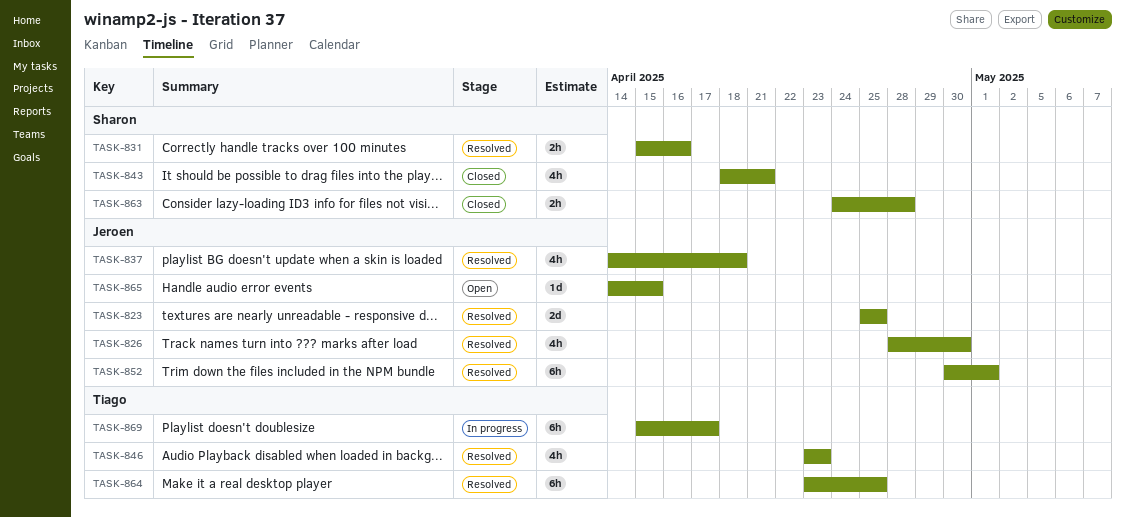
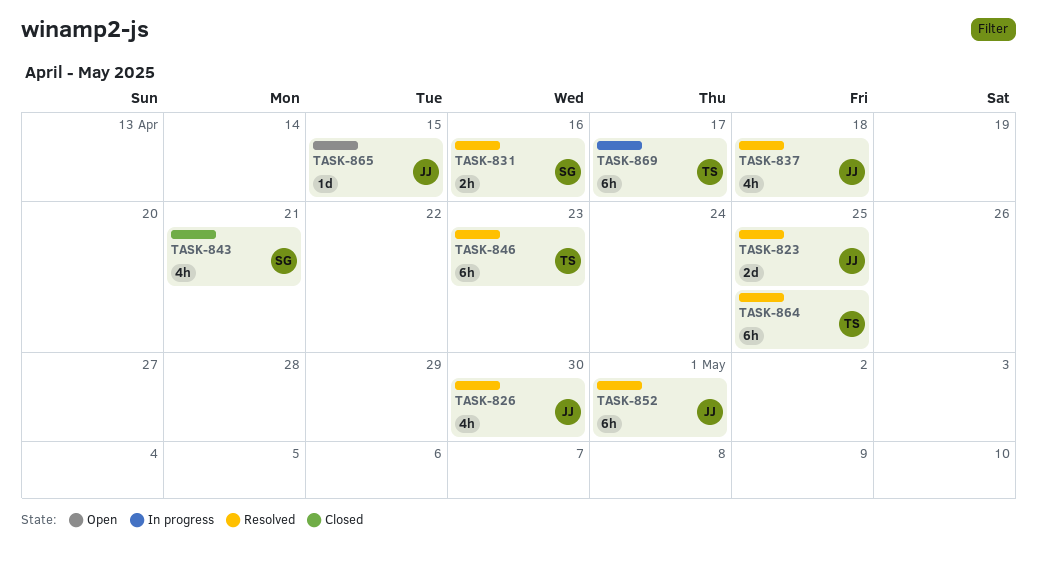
TASK-846, estimate: 4h -> 6h
TASK-863: present -> none

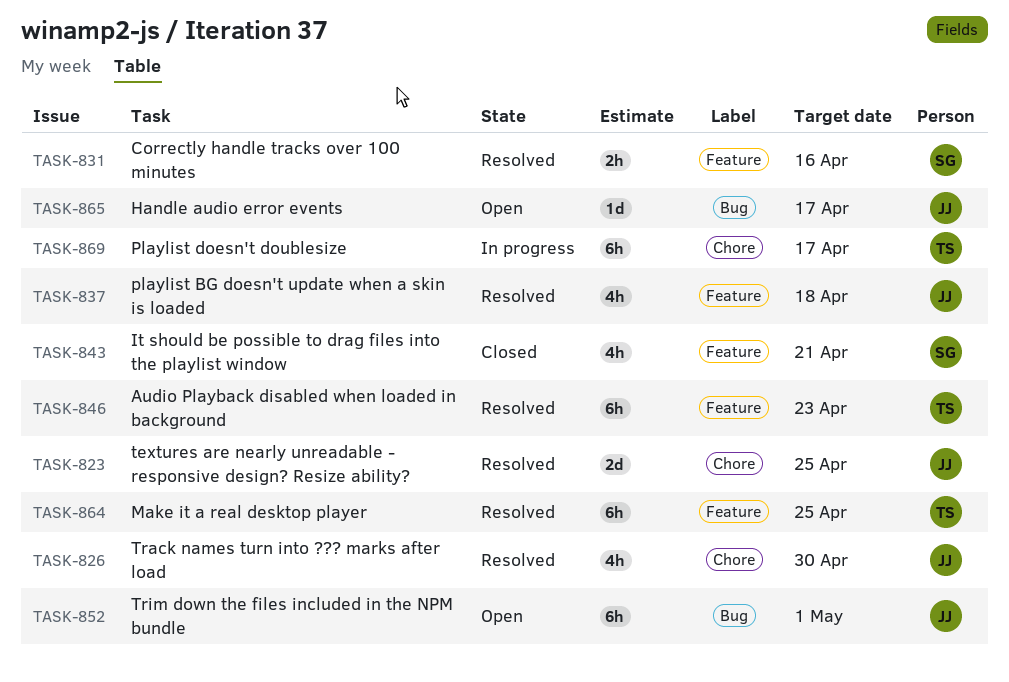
TASK-852, status: Resolved -> Open
TASK-865, due: Apr 15 -> Apr 17

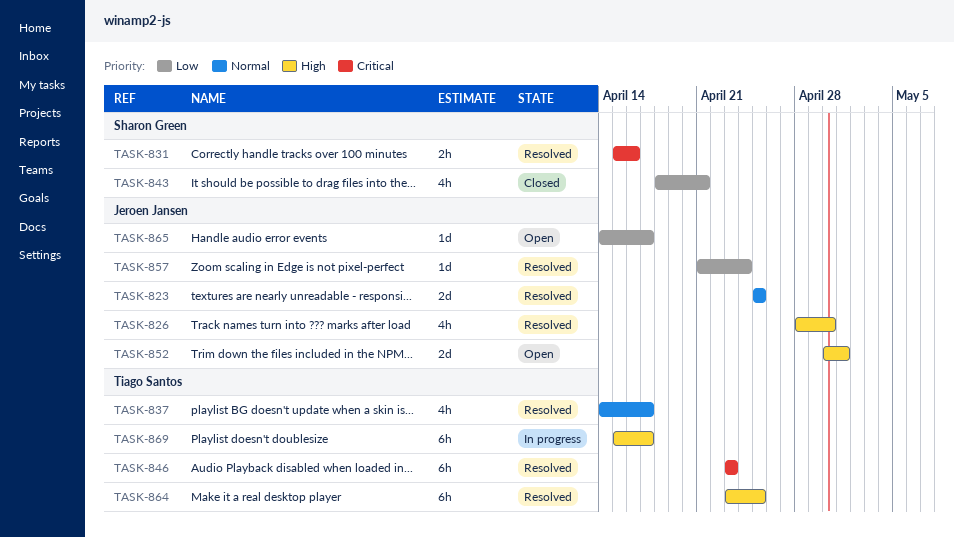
TASK-837, owner: Jeroen Jansen -> Tiago Santos
TASK-837, due: Apr 18 -> Apr 17
TASK-852, estimate: 6h -> 2d
TASK-857: none -> present

